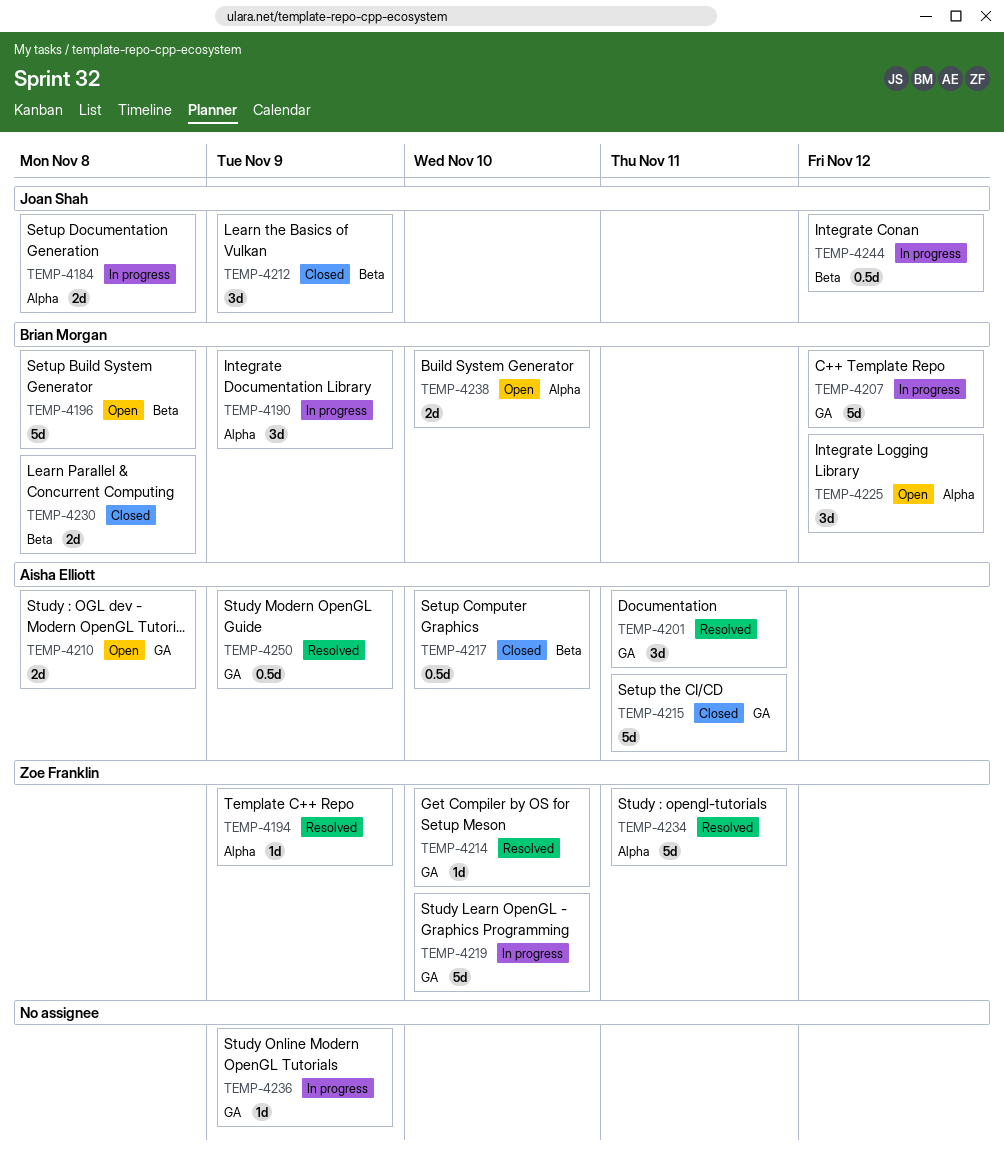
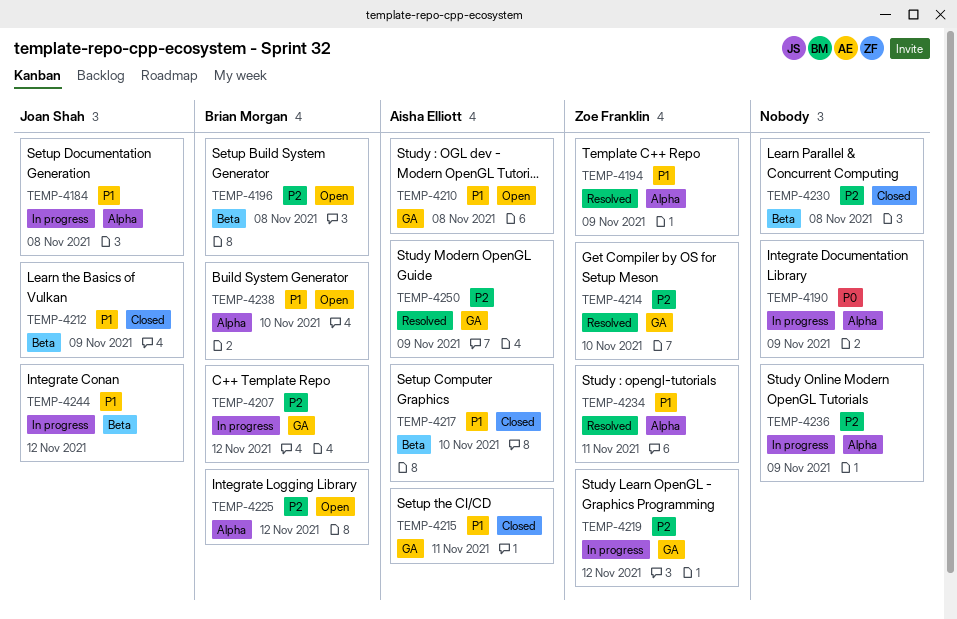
TEMP-4190, owner: Brian Morgan -> none
TEMP-4201: present -> none
TEMP-4219, due: Nov 10 -> Nov 12
TEMP-4230, owner: Brian Morgan -> none
TEMP-4236, label: GA -> Alpha

